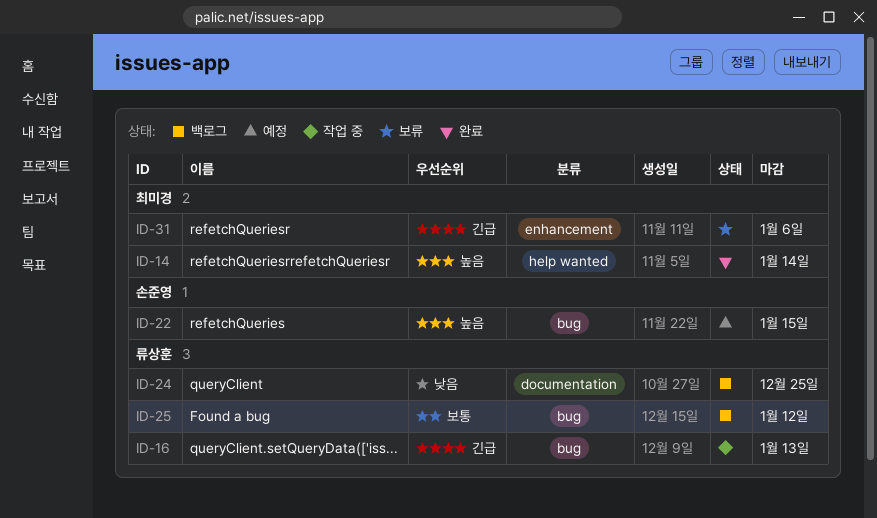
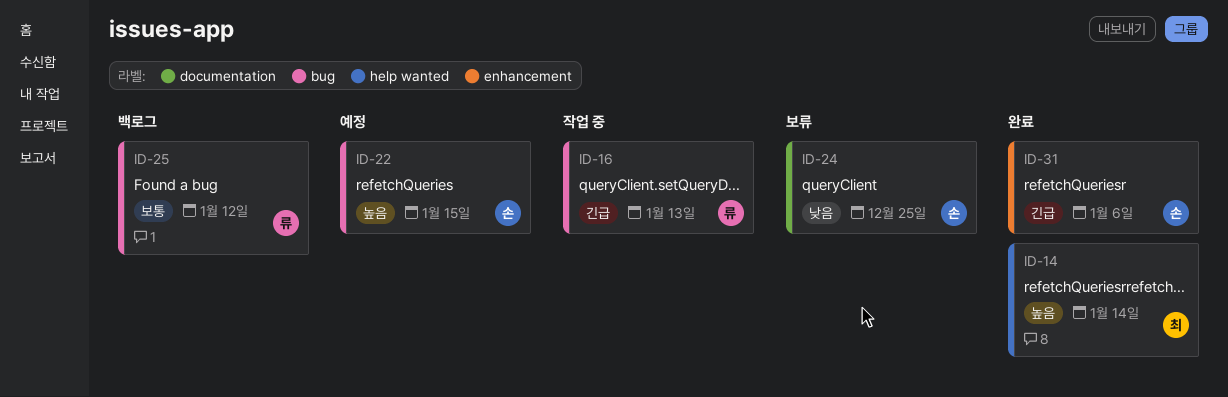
ID-24, status: 백로그 -> 보류
ID-24, owner: 류상훈 -> 손준영
ID-31, status: 보류 -> 완료
ID-31, owner: 최미경 -> 손준영

